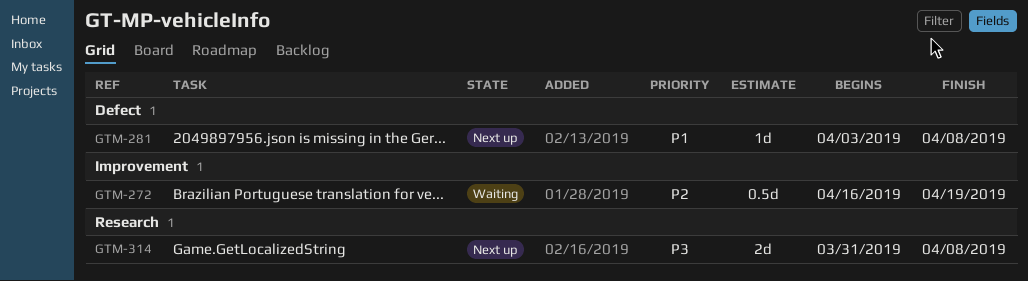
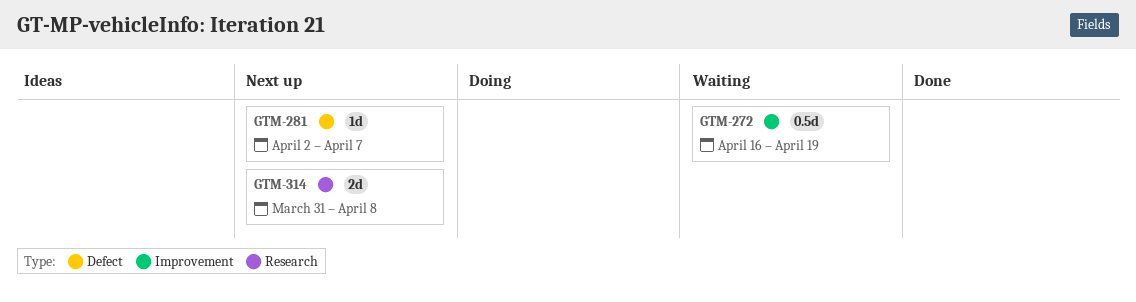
GTM-281, start: Apr 3 -> Apr 2
GTM-281, due: Apr 8 -> Apr 7

